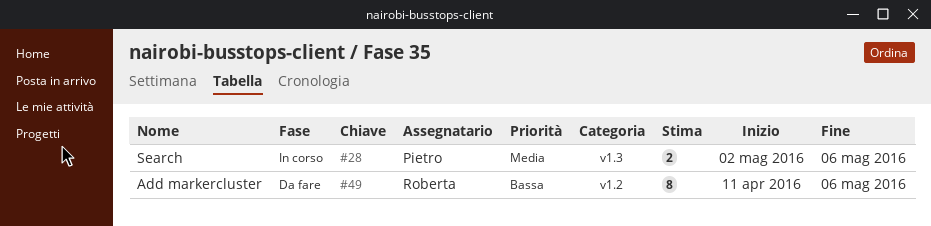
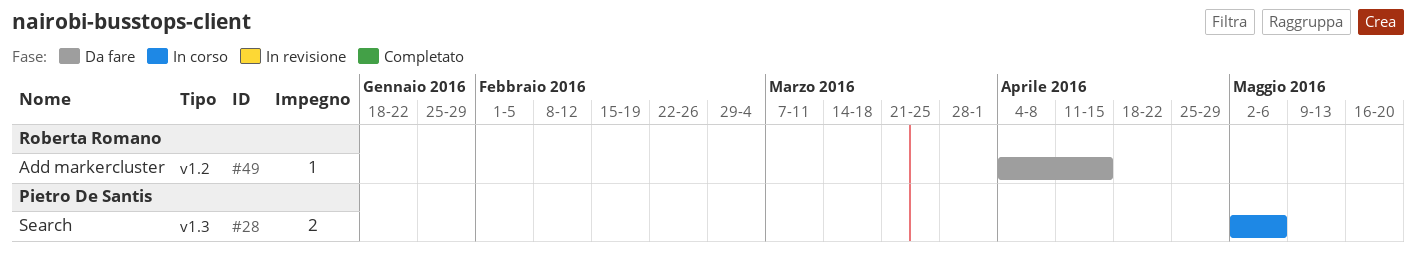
#49, estimate: 8 -> 1
#49, start: Apr 11 -> Apr 4
#49, due: May 6 -> Apr 15

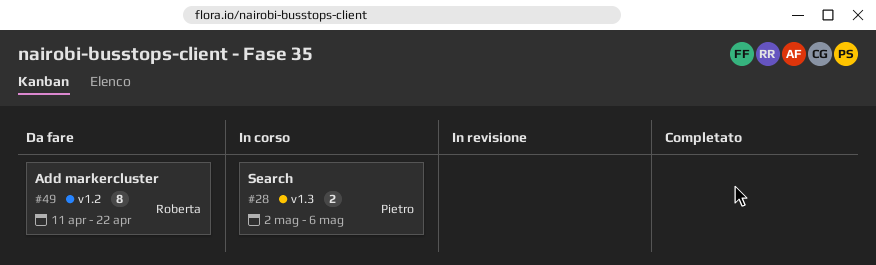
#49, estimate: 1 -> 8
#49, start: Apr 4 -> Apr 11
#49, due: Apr 15 -> Apr 22

